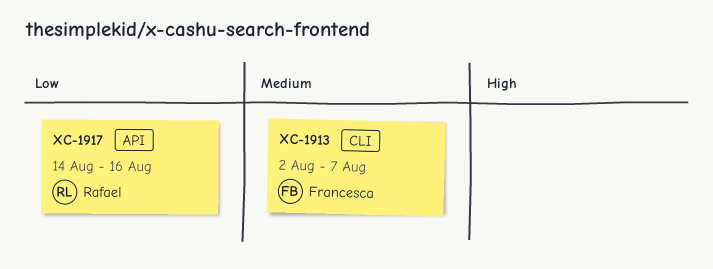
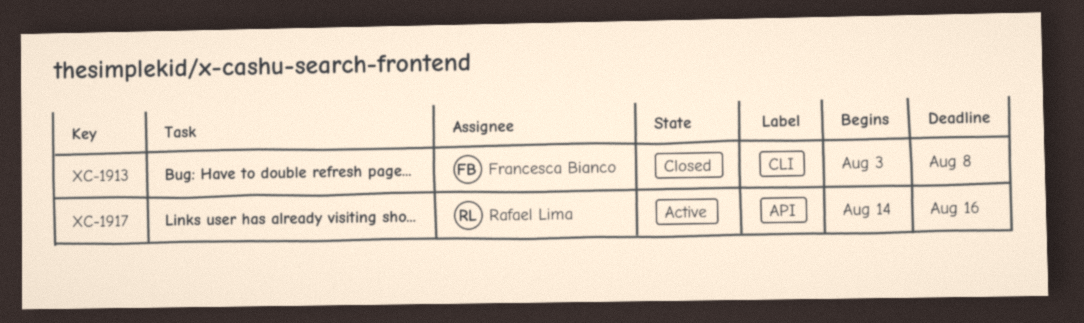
XC-1913, start: Aug 2 -> Aug 3
XC-1913, due: Aug 7 -> Aug 8

